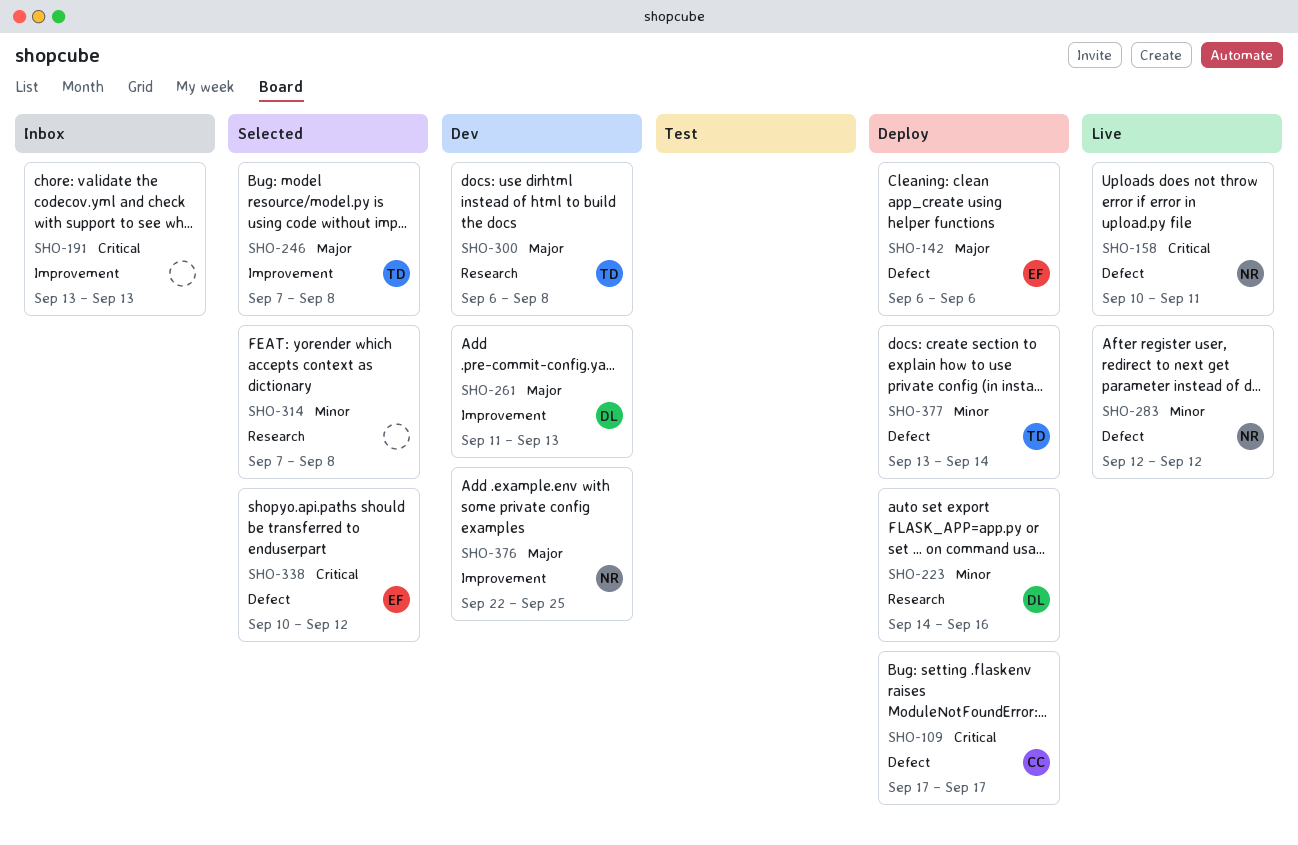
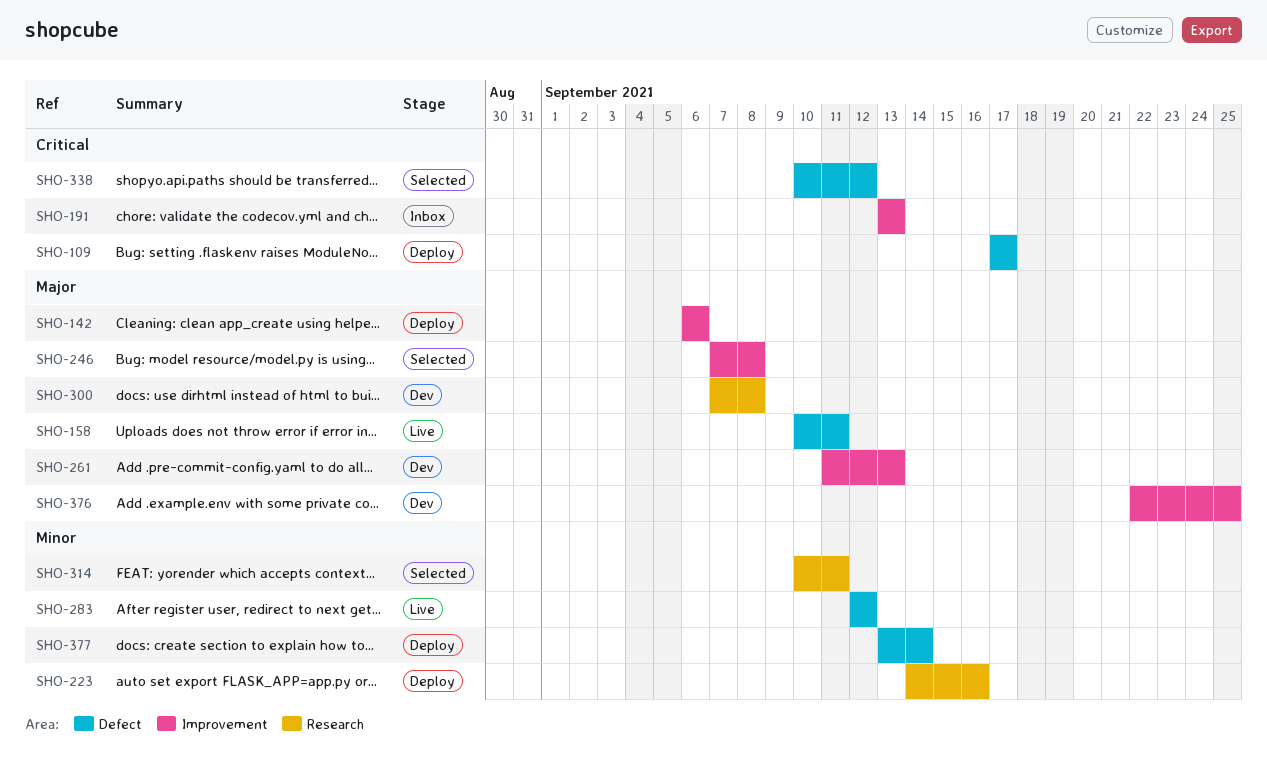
SHO-142, label: Defect -> Improvement
SHO-158, priority: Critical -> Major
SHO-300, start: Sep 6 -> Sep 7
SHO-314, start: Sep 7 -> Sep 10
SHO-314, due: Sep 8 -> Sep 11

